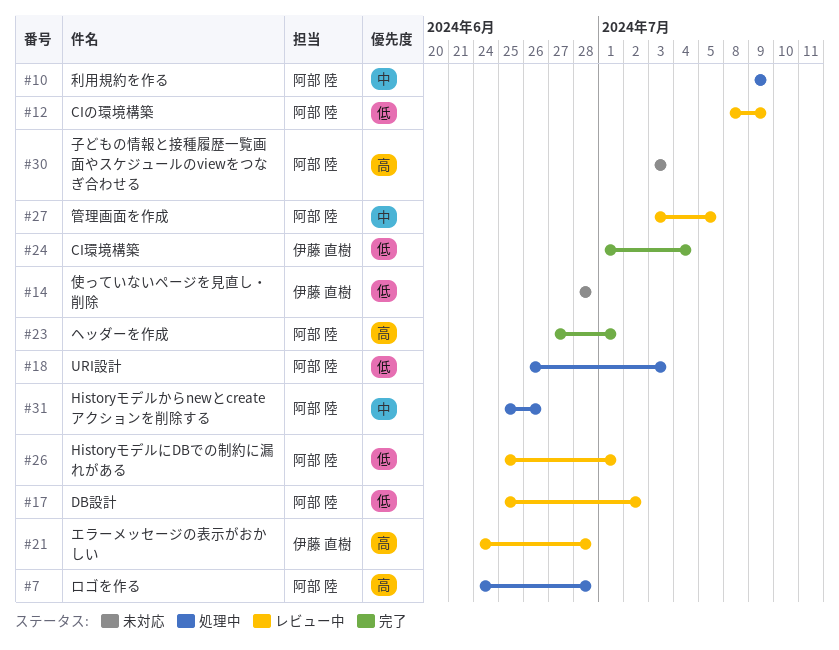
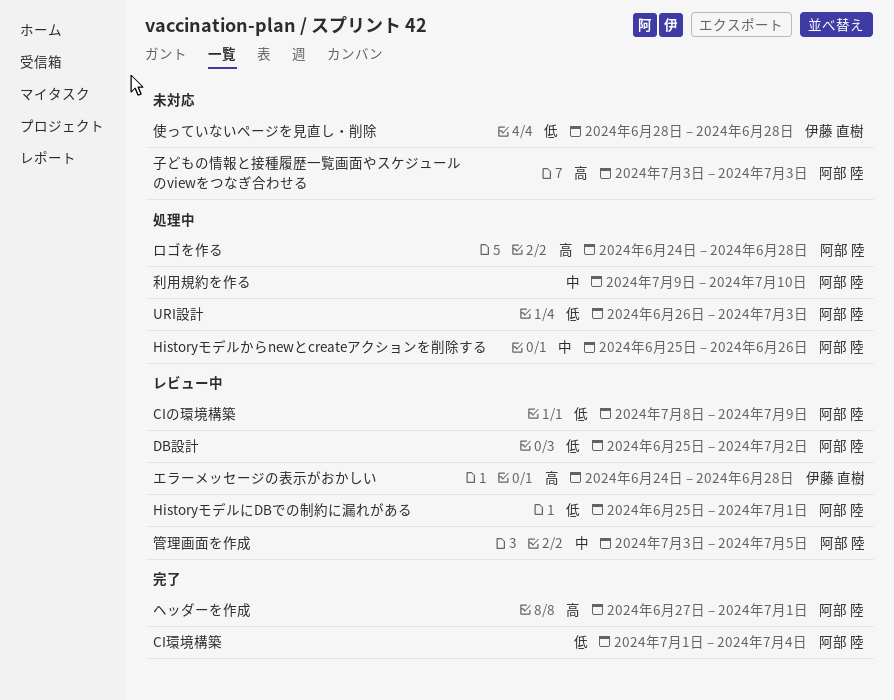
CI環境構築, owner: 伊藤 直樹 -> 阿部 陸
利用規約を作る, due: Jul 9 -> Jul 10

